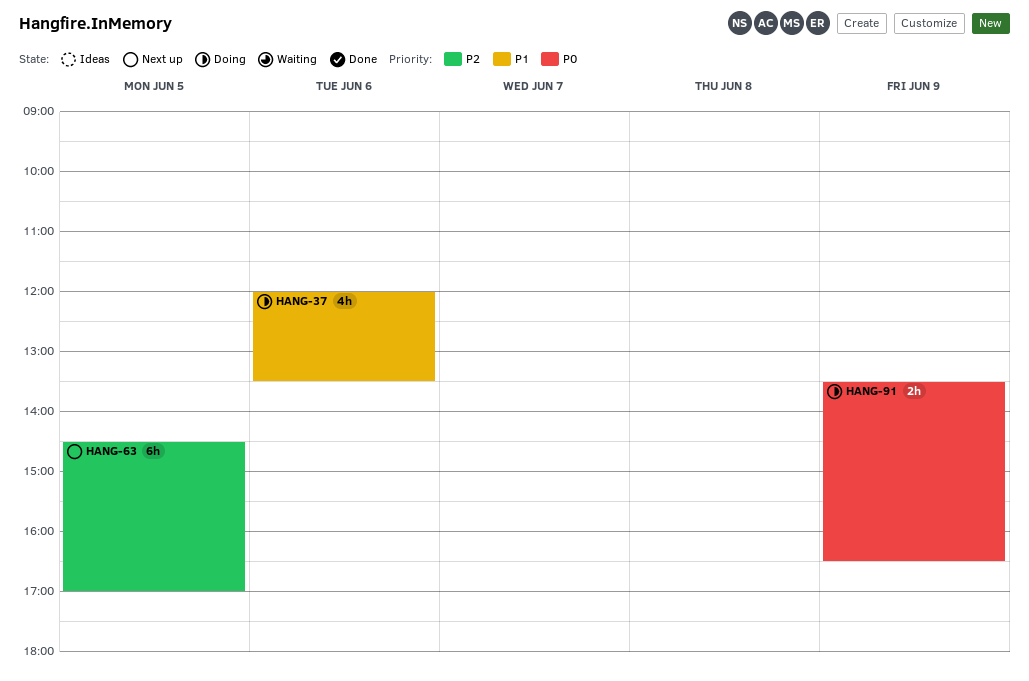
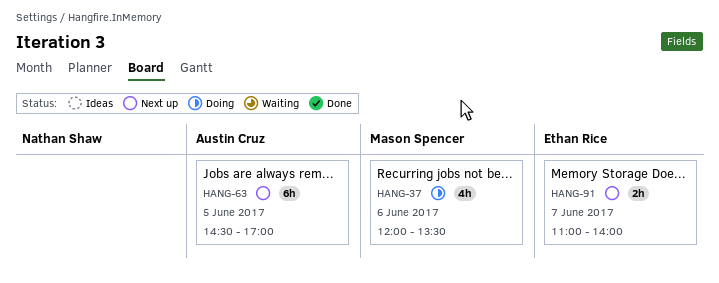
HANG-91, status: Doing -> Next up
HANG-91, day: Jun 9 -> Jun 7
HANG-91, begins: 13:30 -> 11:00
HANG-91, ends: 16:30 -> 14:00

